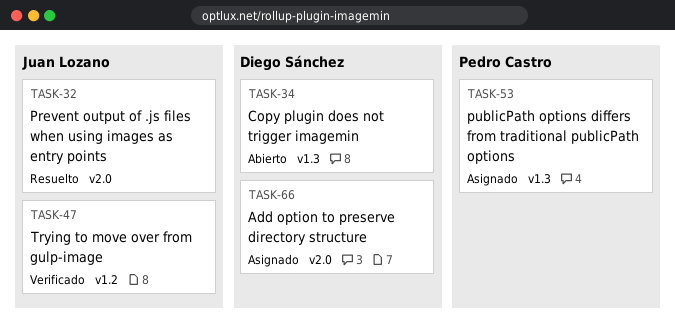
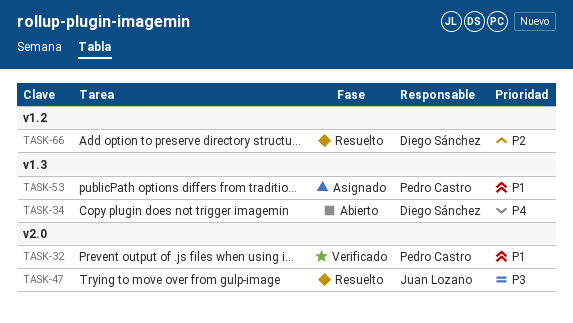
TASK-32, status: Resuelto -> Verificado
TASK-32, owner: Juan Lozano -> Pedro Castro
TASK-47, status: Verificado -> Resuelto
TASK-47, label: v1.2 -> v2.0
TASK-66, status: Asignado -> Resuelto
TASK-66, label: v2.0 -> v1.2

